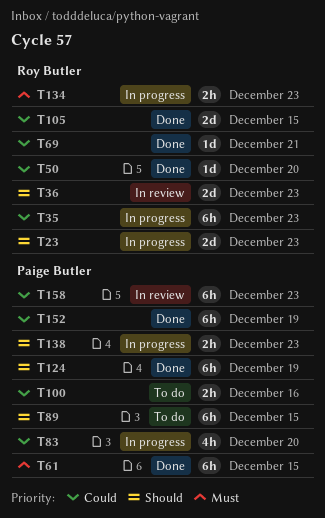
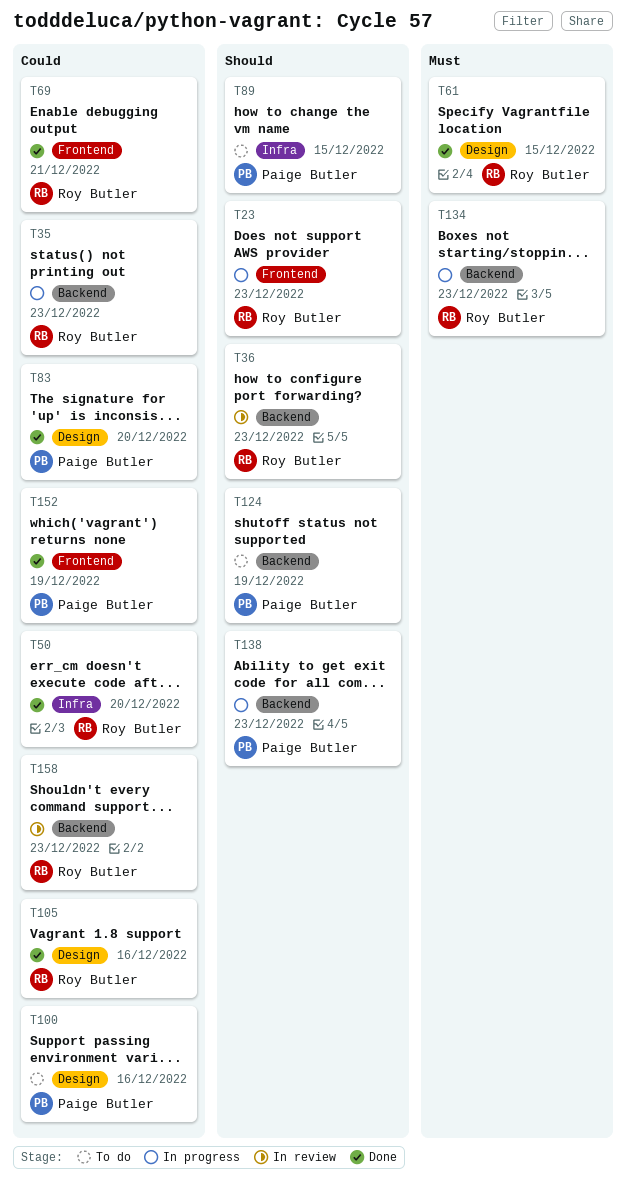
T61, owner: Paige Butler -> Roy Butler
T83, status: In progress -> Done
T105, due: Dec 15 -> Dec 16
T124, status: Done -> To do
T158, owner: Paige Butler -> Roy Butler

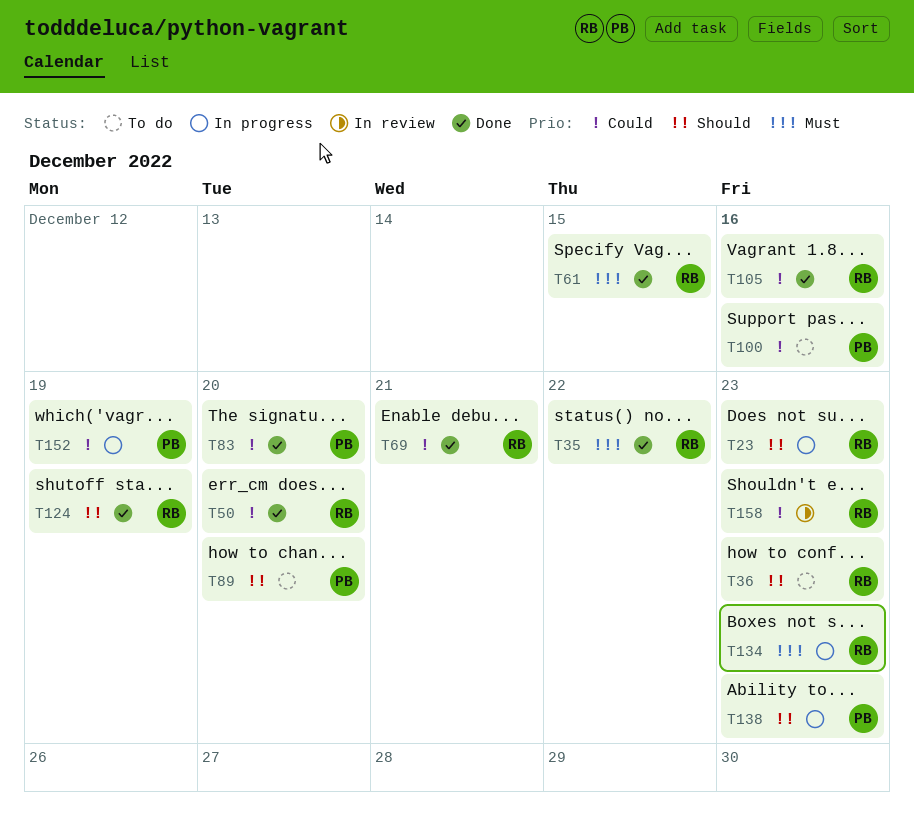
T35, status: In progress -> Done
T35, priority: Could -> Must
T35, due: Dec 23 -> Dec 22
T36, status: In review -> To do
T89, due: Dec 15 -> Dec 20
T124, status: To do -> Done
T124, owner: Paige Butler -> Roy Butler
T152, status: Done -> In progress

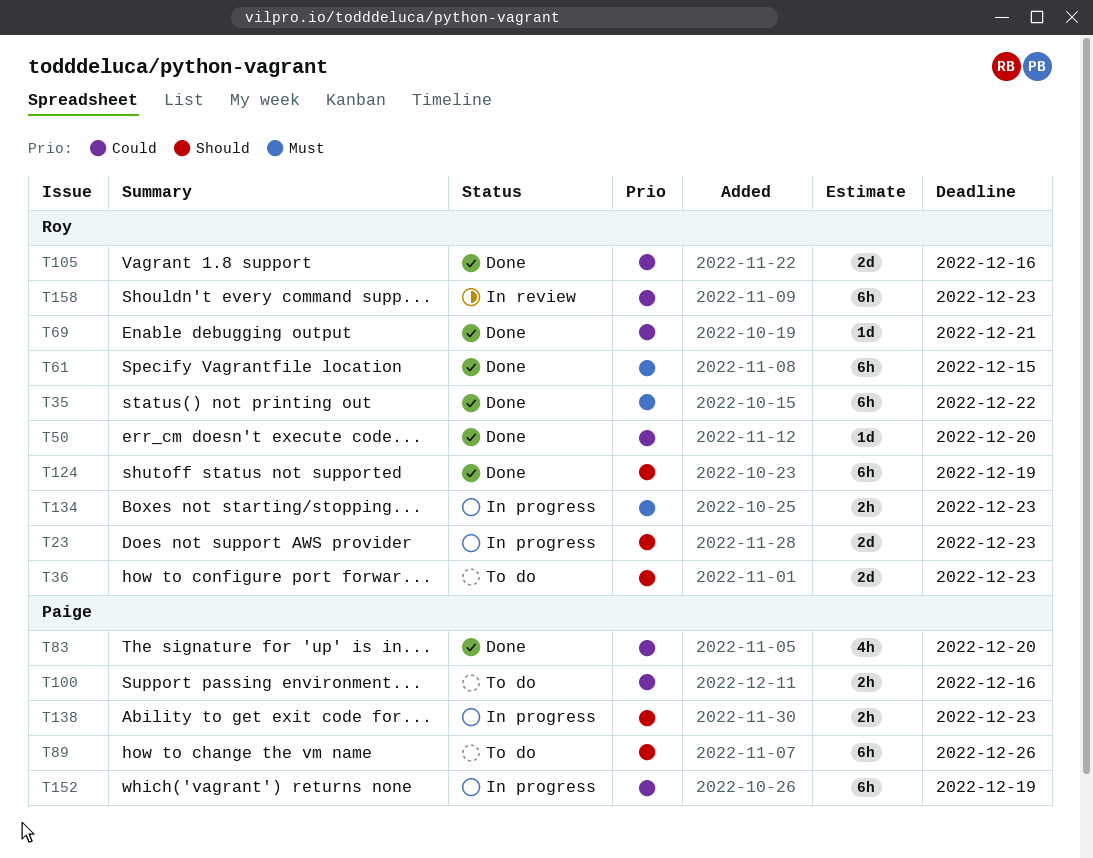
T89, due: Dec 20 -> Dec 26

